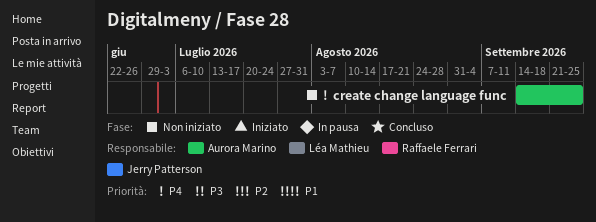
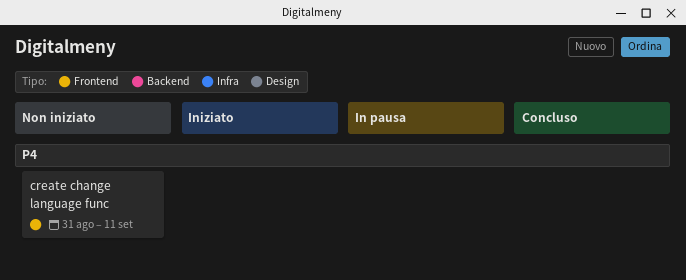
create change language func, start: Sep 14 -> Aug 31
create change language func, due: Sep 25 -> Sep 11

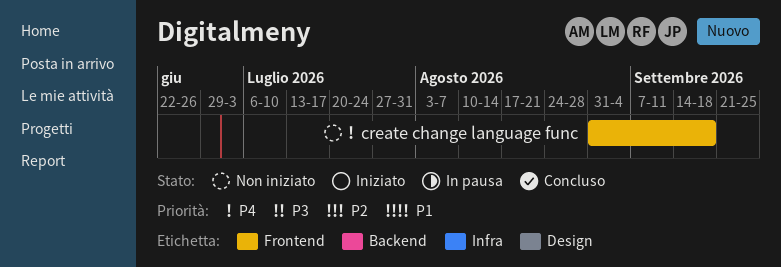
create change language func, due: Sep 11 -> Sep 18

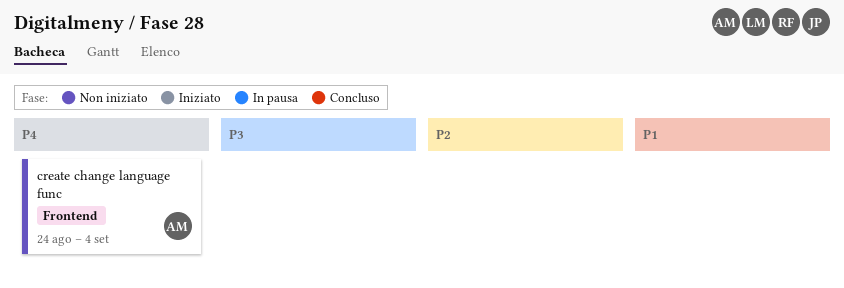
create change language func, start: Aug 31 -> Aug 24
create change language func, due: Sep 18 -> Sep 4

